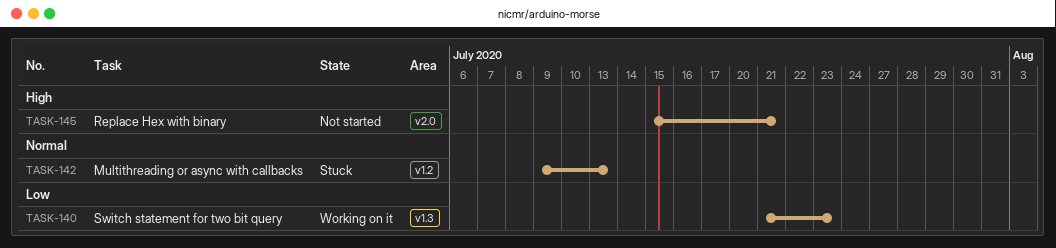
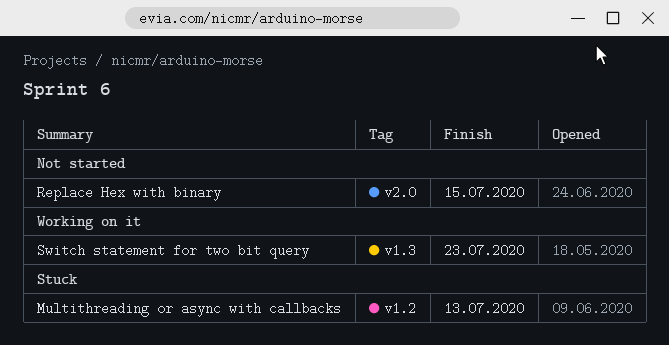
Replace Hex with binary, due: Jul 21 -> Jul 15

